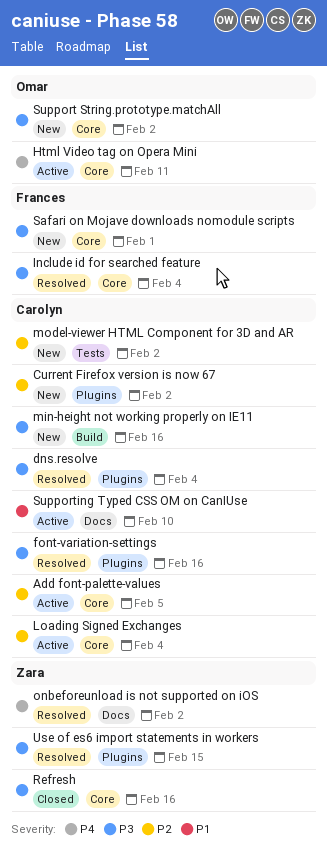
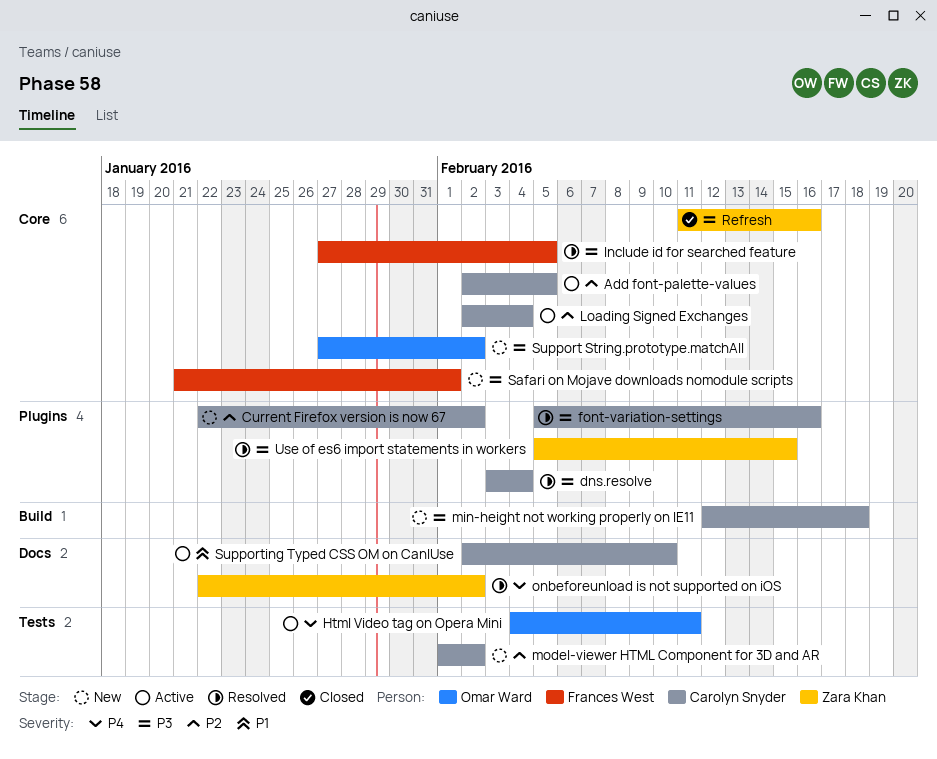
Html Video tag on Opera Mini, label: Core -> Tests
Include id for searched feature, due: Feb 4 -> Feb 5
min-height not working properly on IE11, due: Feb 16 -> Feb 18

